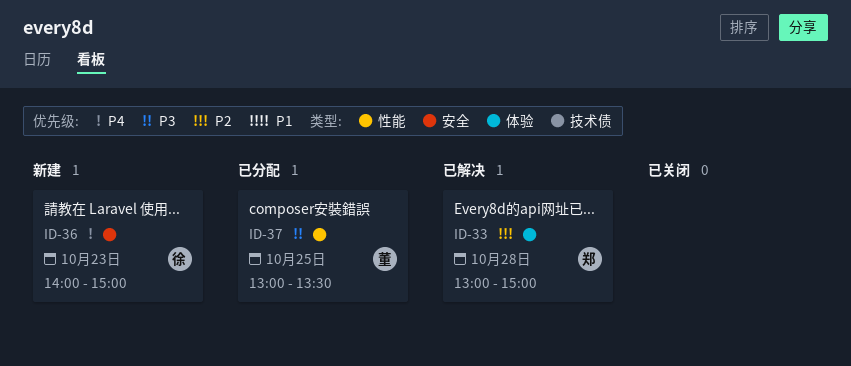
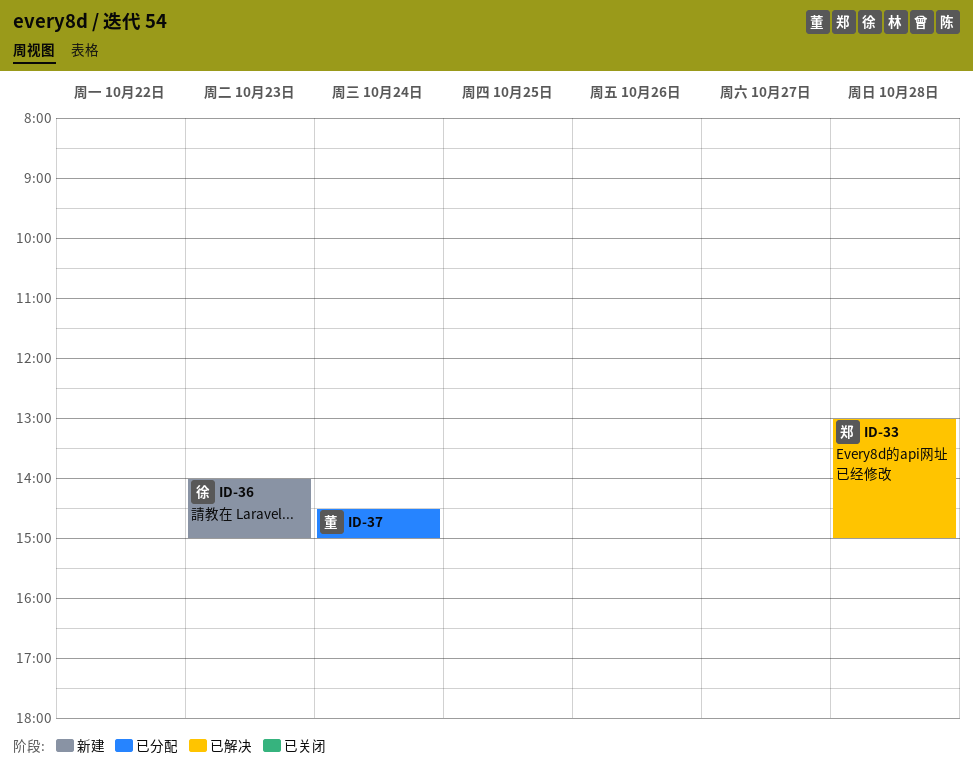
ID-37, day: Oct 25 -> Oct 24
ID-37, begins: 13:00 -> 14:30
ID-37, ends: 13:30 -> 15:00

